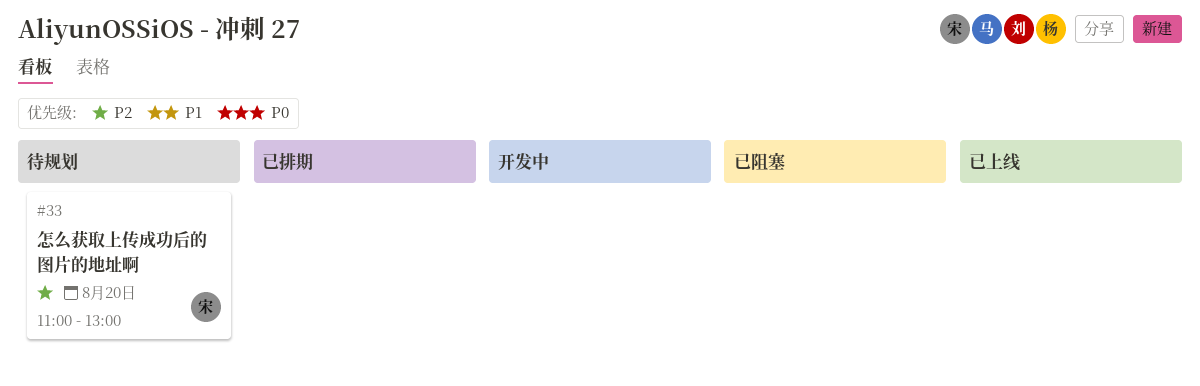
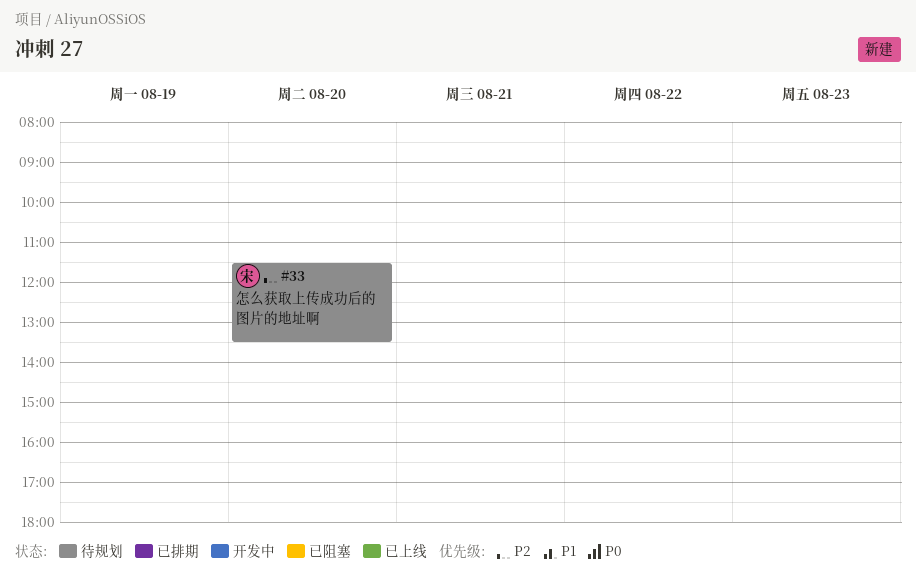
#33, begins: 11:00 -> 11:30
#33, ends: 13:00 -> 13:30

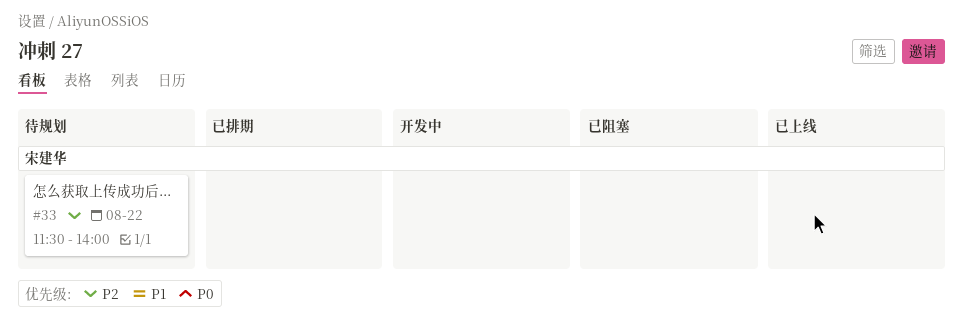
#33, day: Aug 20 -> Aug 22
#33, ends: 13:30 -> 14:00

